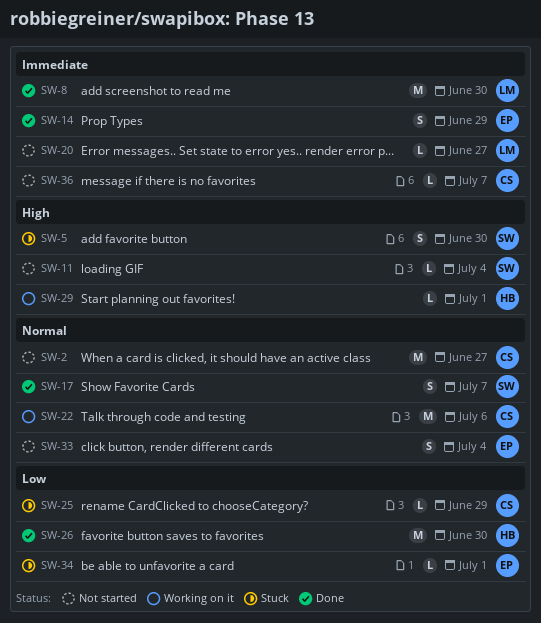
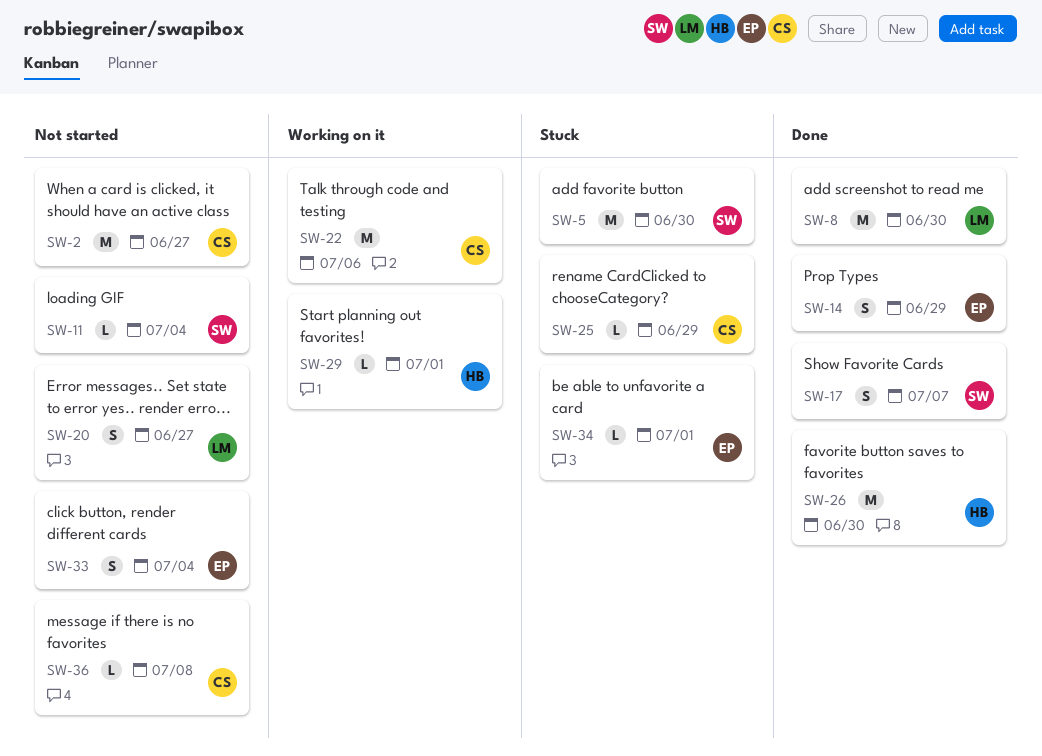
SW-5, estimate: S -> M
SW-20, estimate: L -> S
SW-36, due: Jul 7 -> Jul 8

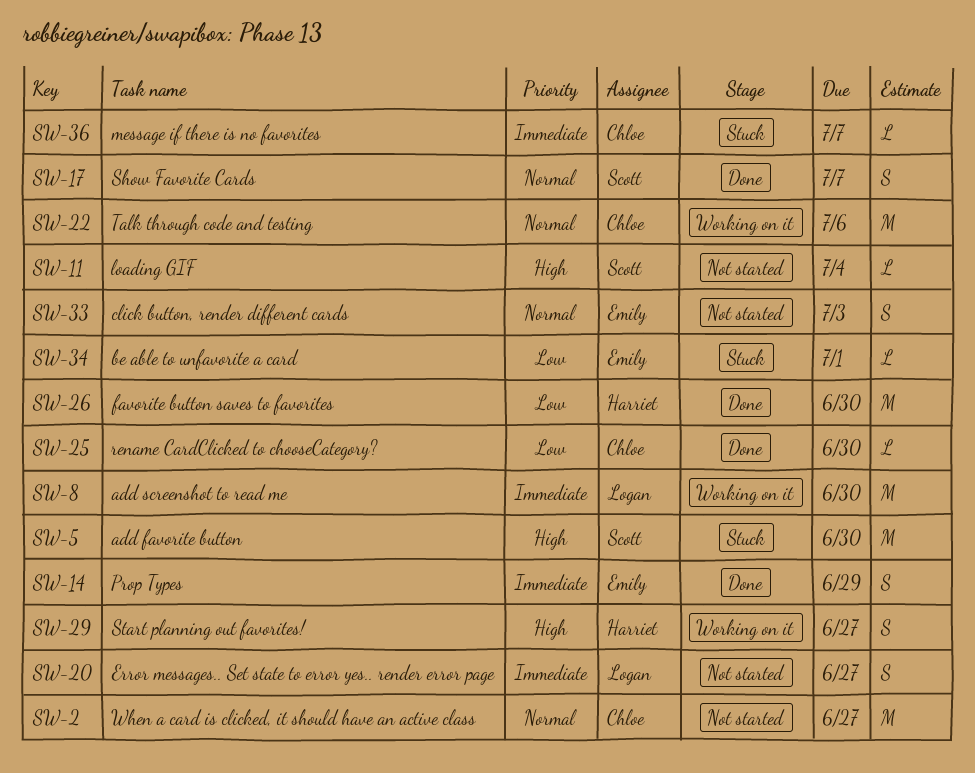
SW-8, status: Done -> Working on it
SW-25, status: Stuck -> Done
SW-25, due: Jun 29 -> Jun 30
SW-29, estimate: L -> S
SW-29, due: Jul 1 -> Jun 27
SW-33, due: Jul 4 -> Jul 3
SW-36, status: Not started -> Stuck
SW-36, due: Jul 8 -> Jul 7

